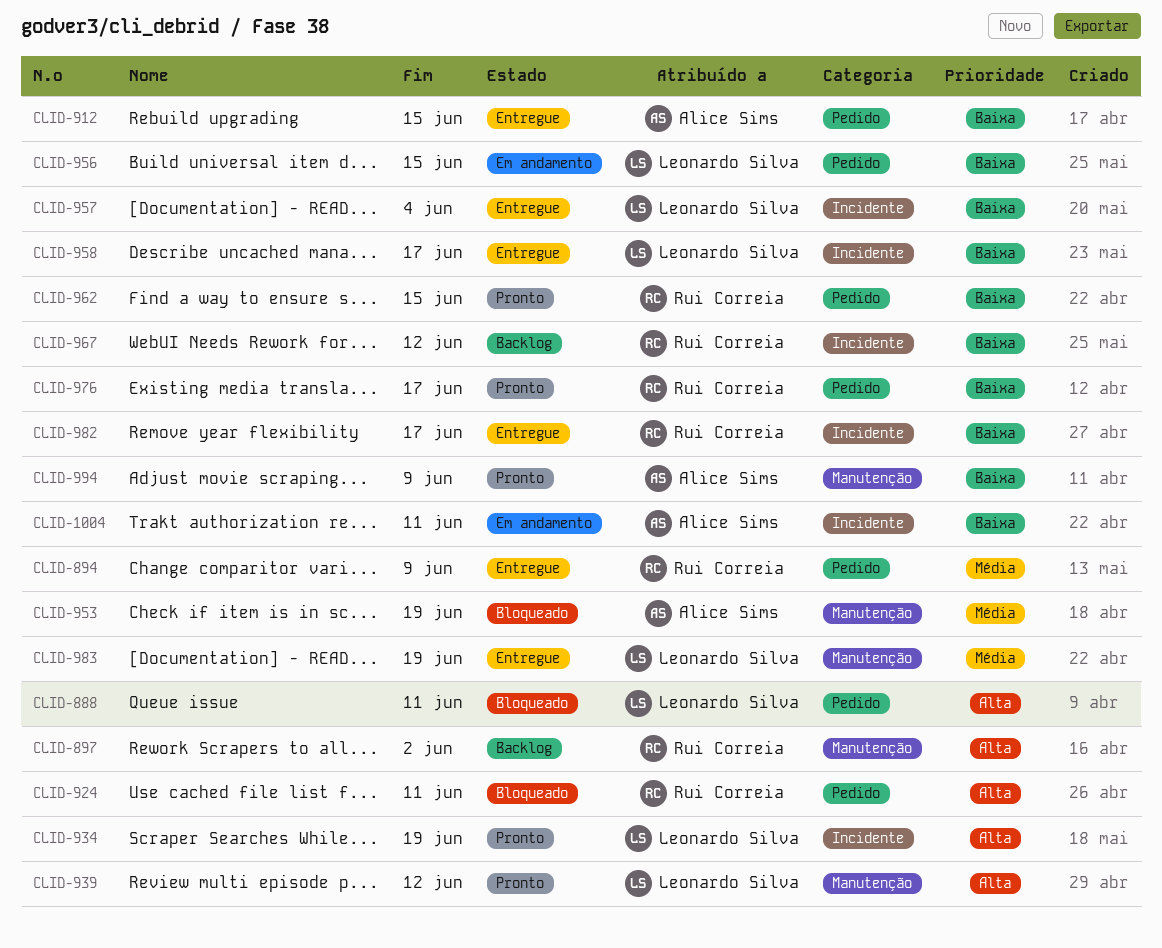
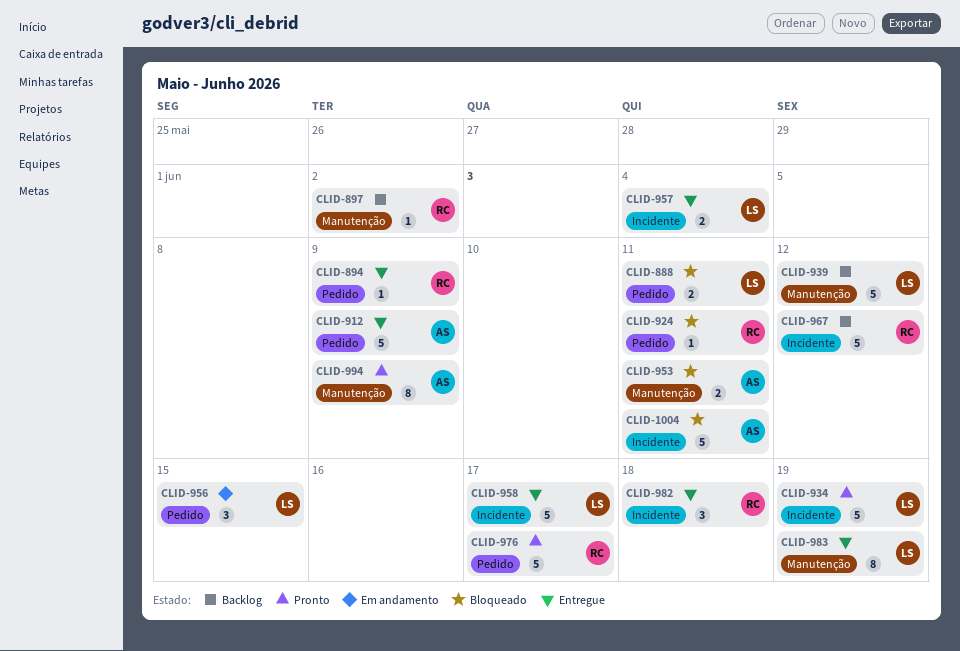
CLID-912, due: Jun 15 -> Jun 9
CLID-939, status: Pronto -> Backlog
CLID-953, due: Jun 19 -> Jun 11
CLID-962: present -> none
CLID-982, due: Jun 17 -> Jun 18
CLID-1004, status: Em andamento -> Bloqueado

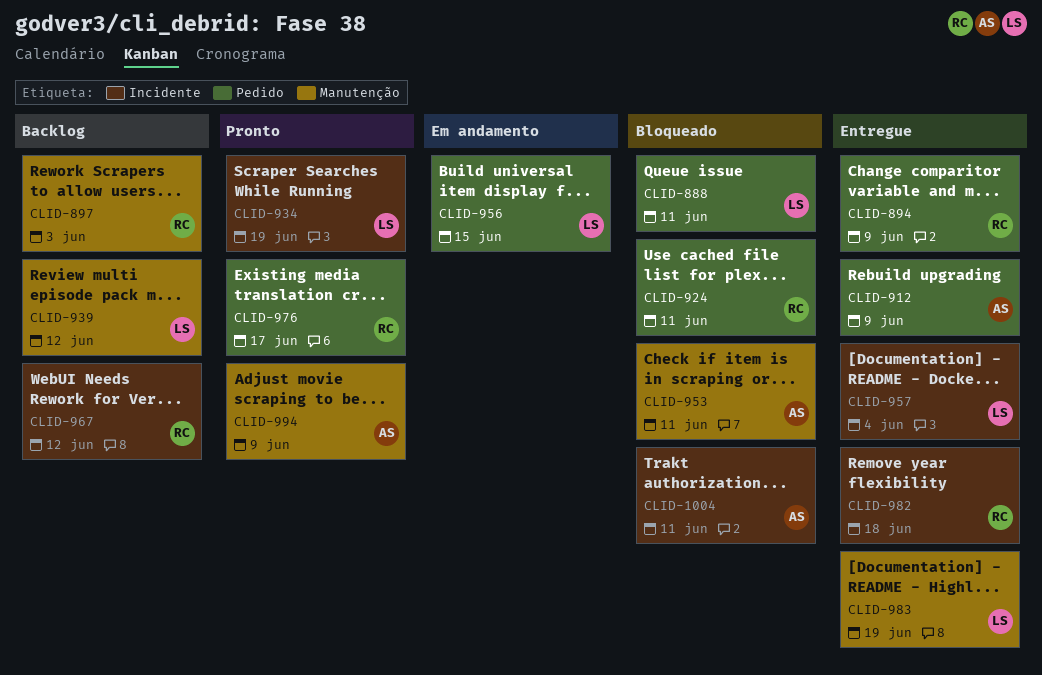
CLID-897, due: Jun 2 -> Jun 3
CLID-958: present -> none

